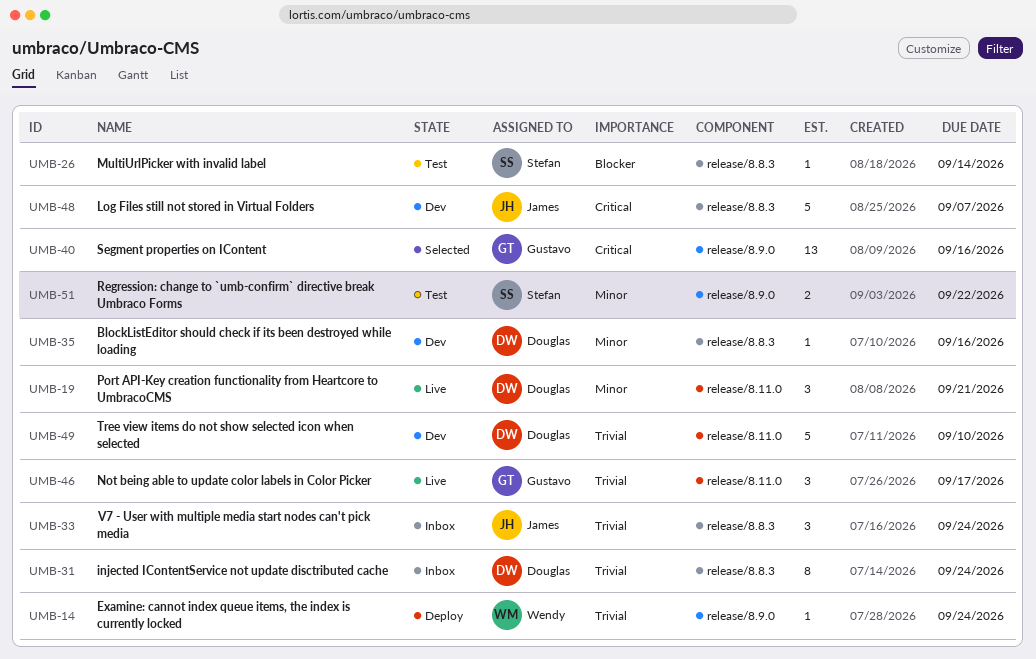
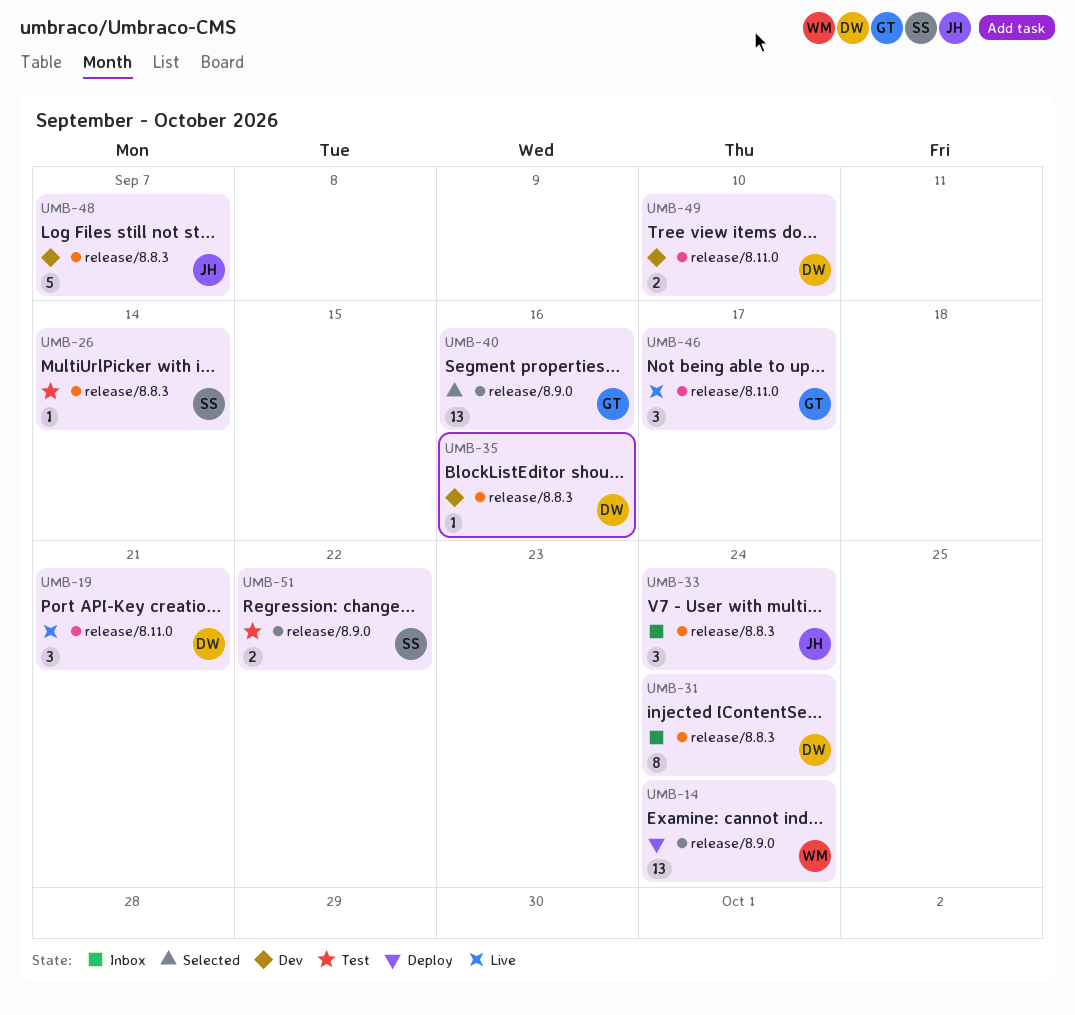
UMB-14, estimate: 1 -> 13
UMB-49, estimate: 5 -> 2

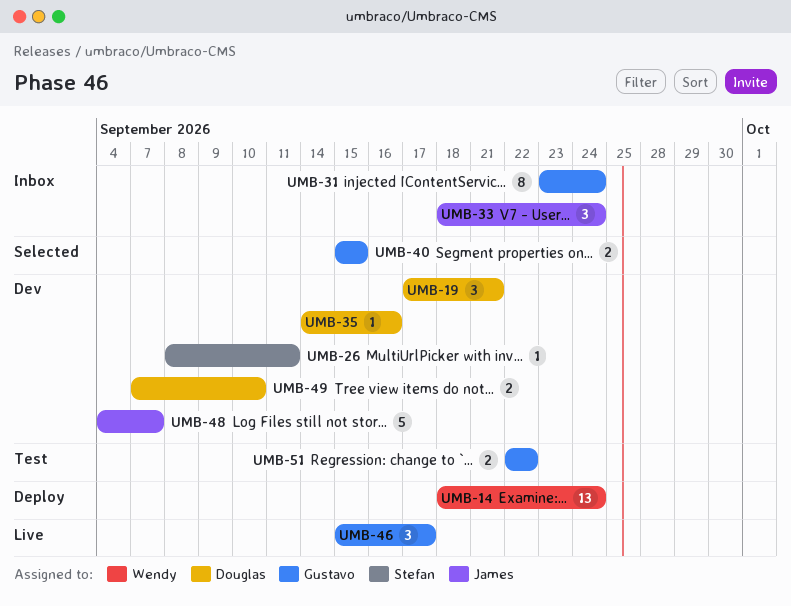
UMB-19, status: Live -> Dev
UMB-26, status: Test -> Dev
UMB-26, due: Sep 14 -> Sep 11
UMB-31, owner: Douglas -> Gustavo
UMB-40, estimate: 13 -> 2
UMB-40, due: Sep 16 -> Sep 15
UMB-51, owner: Stefan -> Gustavo

